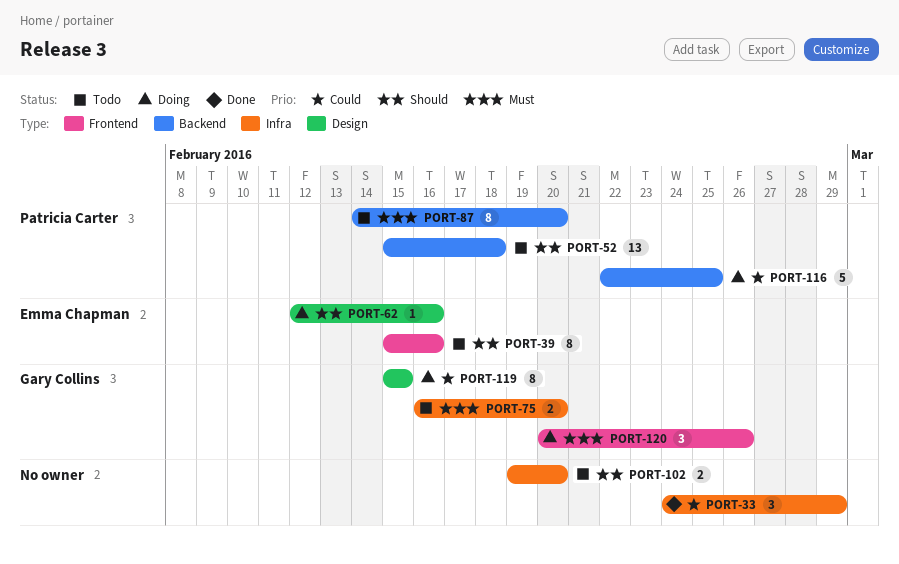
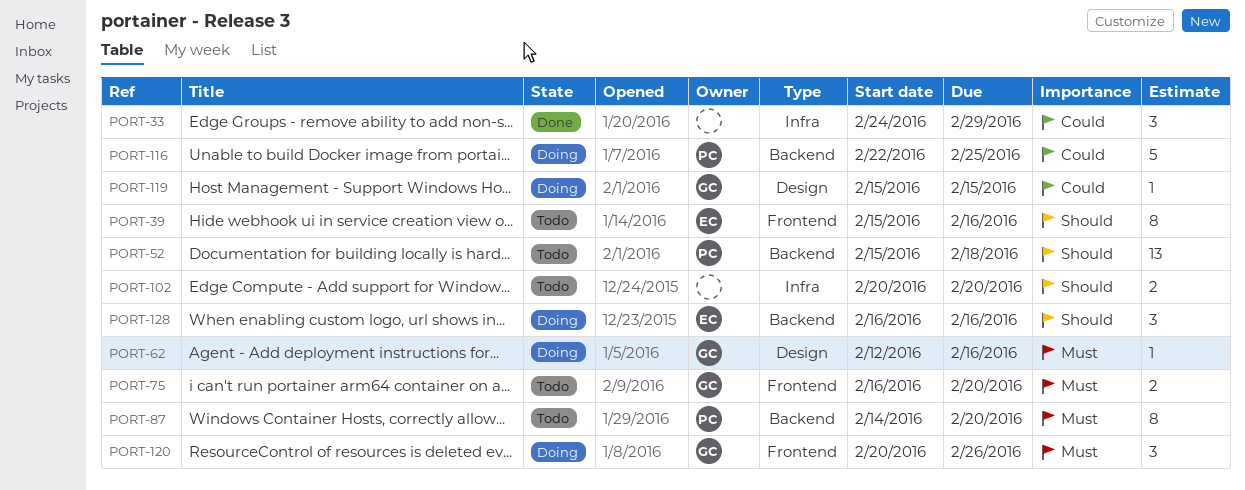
PORT-62, owner: Emma Chapman -> Gary Collins
PORT-62, priority: Should -> Must
PORT-75, label: Infra -> Frontend
PORT-102, start: Feb 19 -> Feb 20
PORT-119, estimate: 8 -> 1
PORT-128: none -> present

